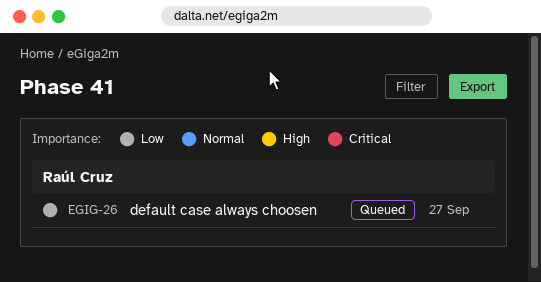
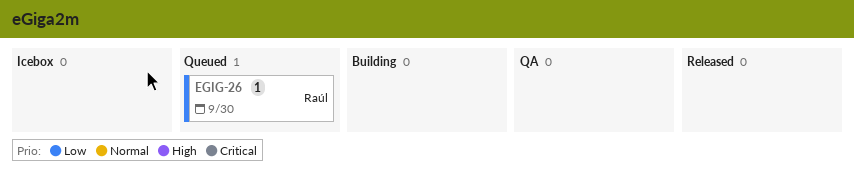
EGIG-26, due: Sep 27 -> Sep 30

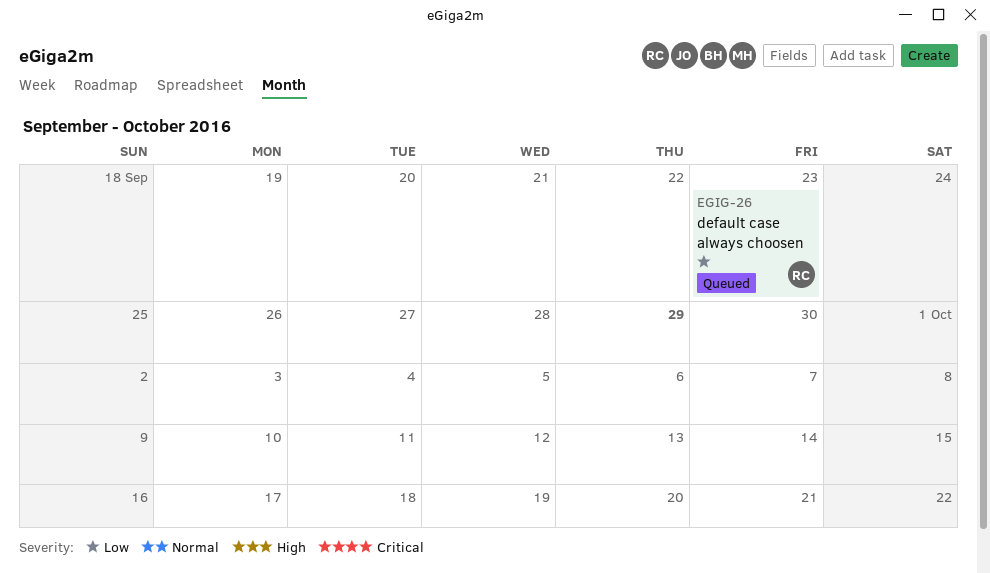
EGIG-26, due: Sep 30 -> Sep 23

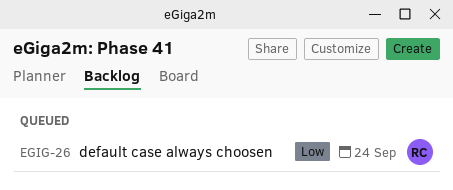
EGIG-26, due: Sep 23 -> Sep 24

